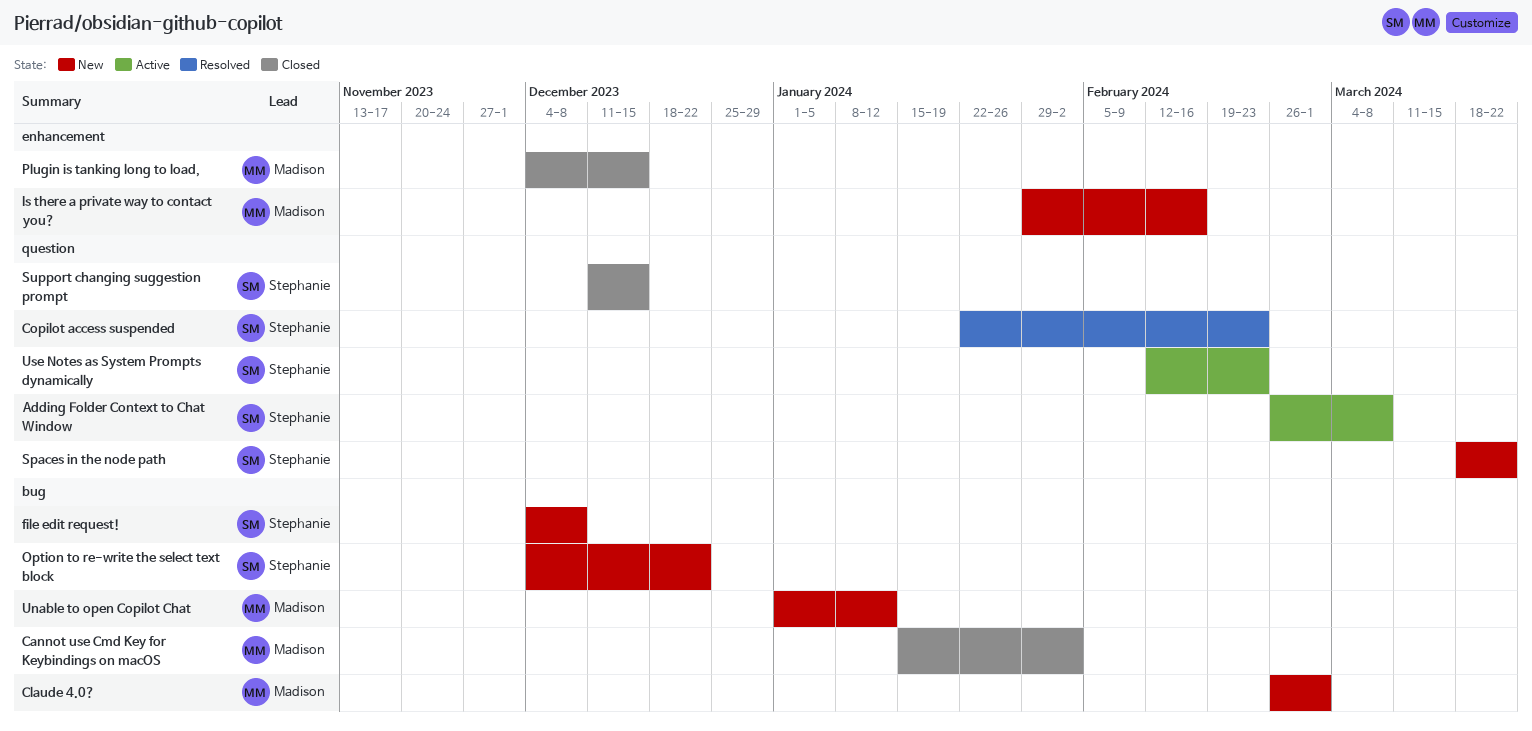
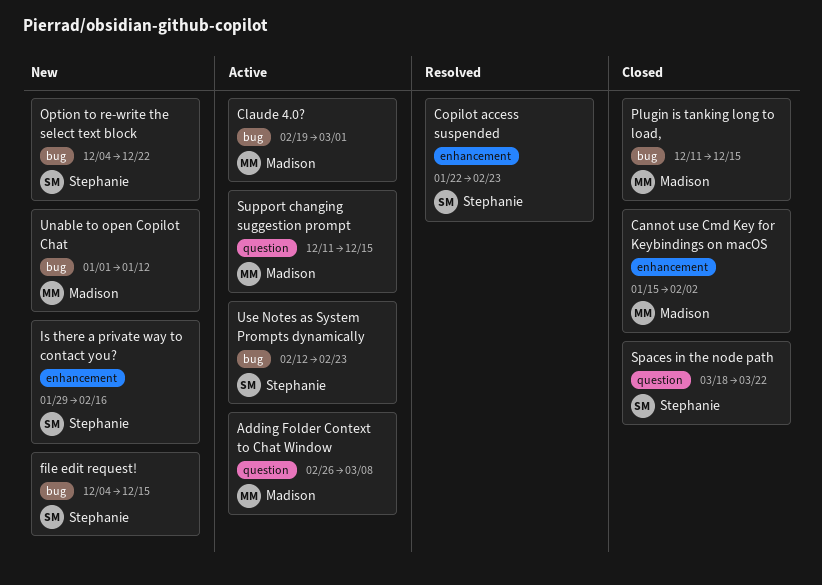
Adding Folder Context to Chat Window, owner: Stephanie -> Madison
Cannot use Cmd Key for Keybindings on macOS, label: bug -> enhancement
Claude 4.0?, status: New -> Active
Claude 4.0?, start: Feb 26 -> Feb 19
Copilot access suspended, label: question -> enhancement
file edit request!, due: Dec 8 -> Dec 15
Is there a private way to contact you?, owner: Madison -> Stephanie
Plugin is tanking long to load,, label: enhancement -> bug
Plugin is tanking long to load,, start: Dec 4 -> Dec 11
Spaces in the node path, status: New -> Closed
Support changing suggestion prompt, status: Closed -> Active
Support changing suggestion prompt, owner: Stephanie -> Madison
Use Notes as System Prompts dynamically, label: question -> bug

